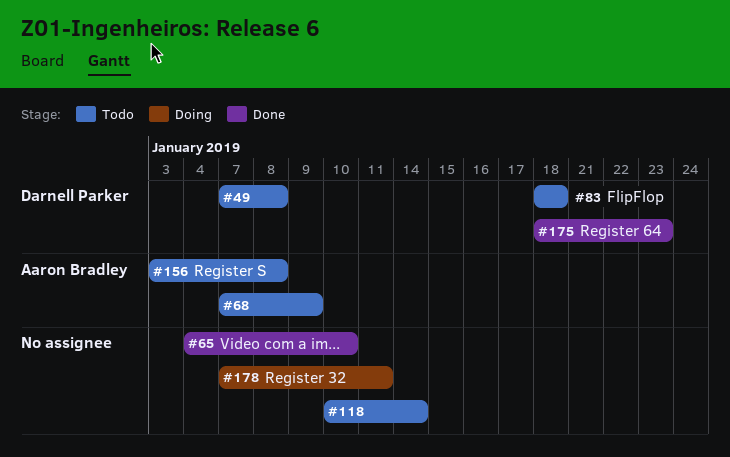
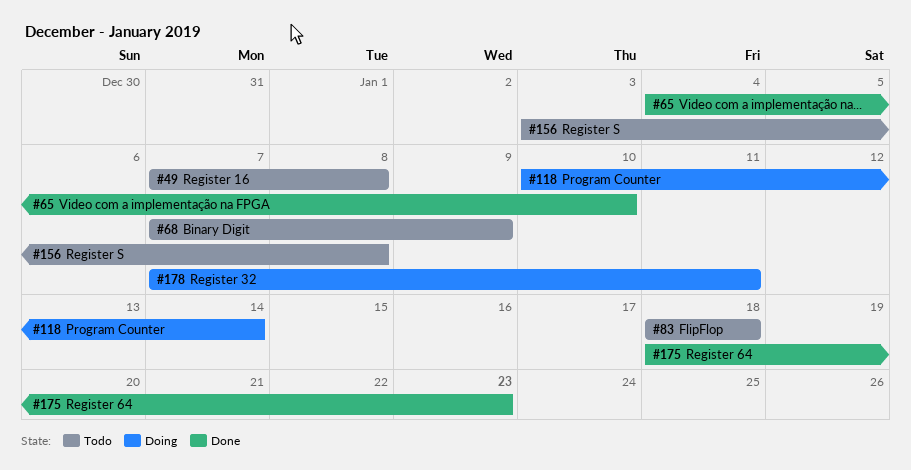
#118, status: Todo -> Doing

